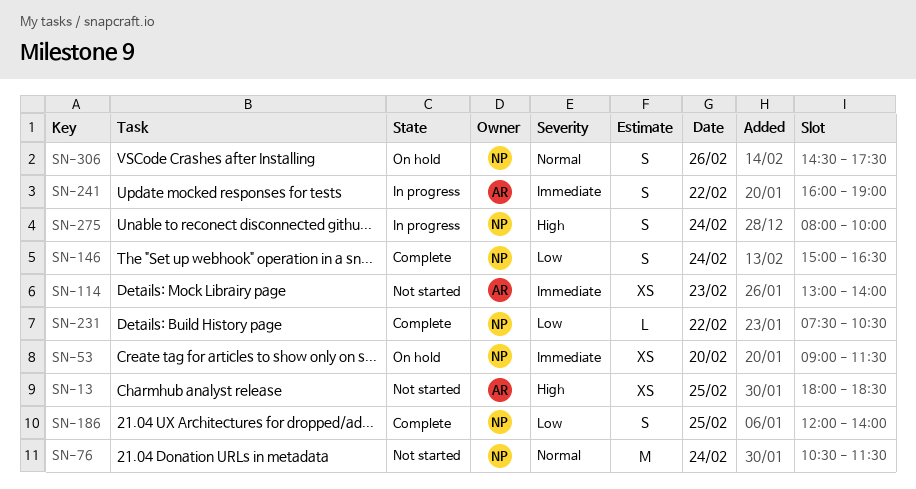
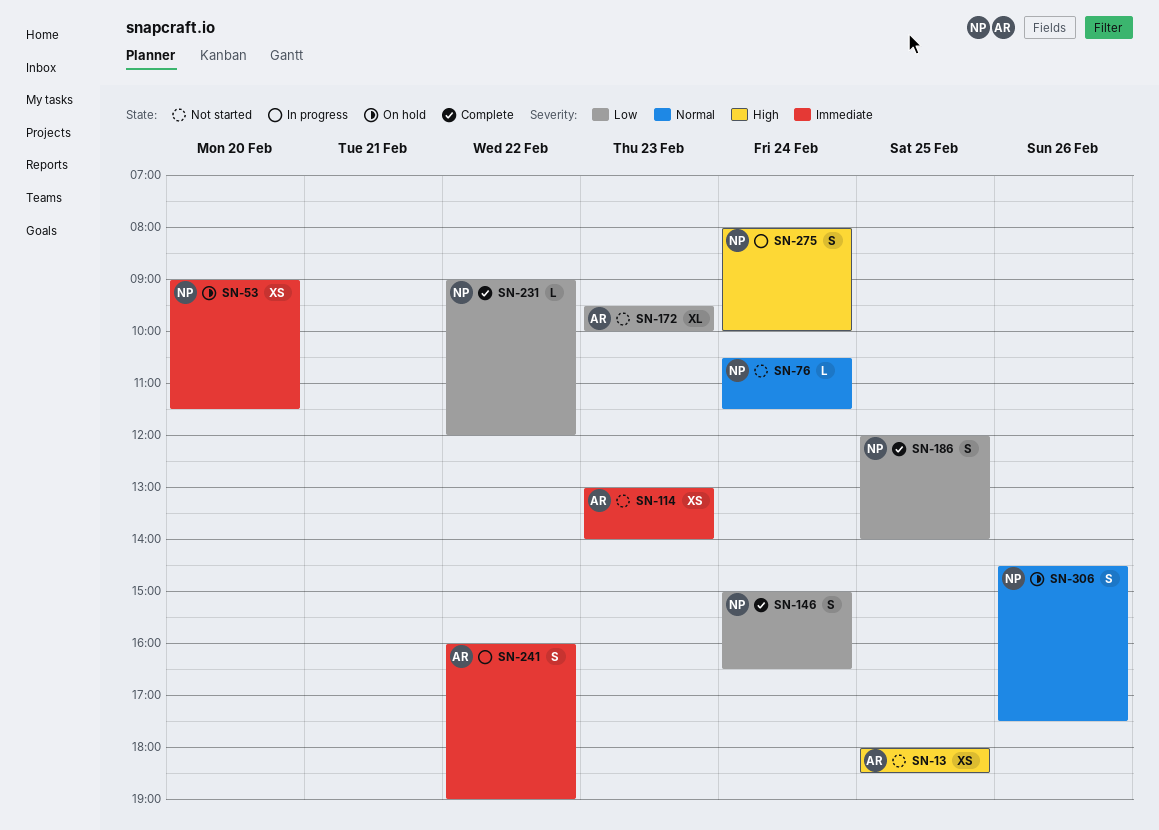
SN-76, estimate: M -> L
SN-172: none -> present
SN-231, begins: 07:30 -> 09:00
SN-231, ends: 10:30 -> 12:00

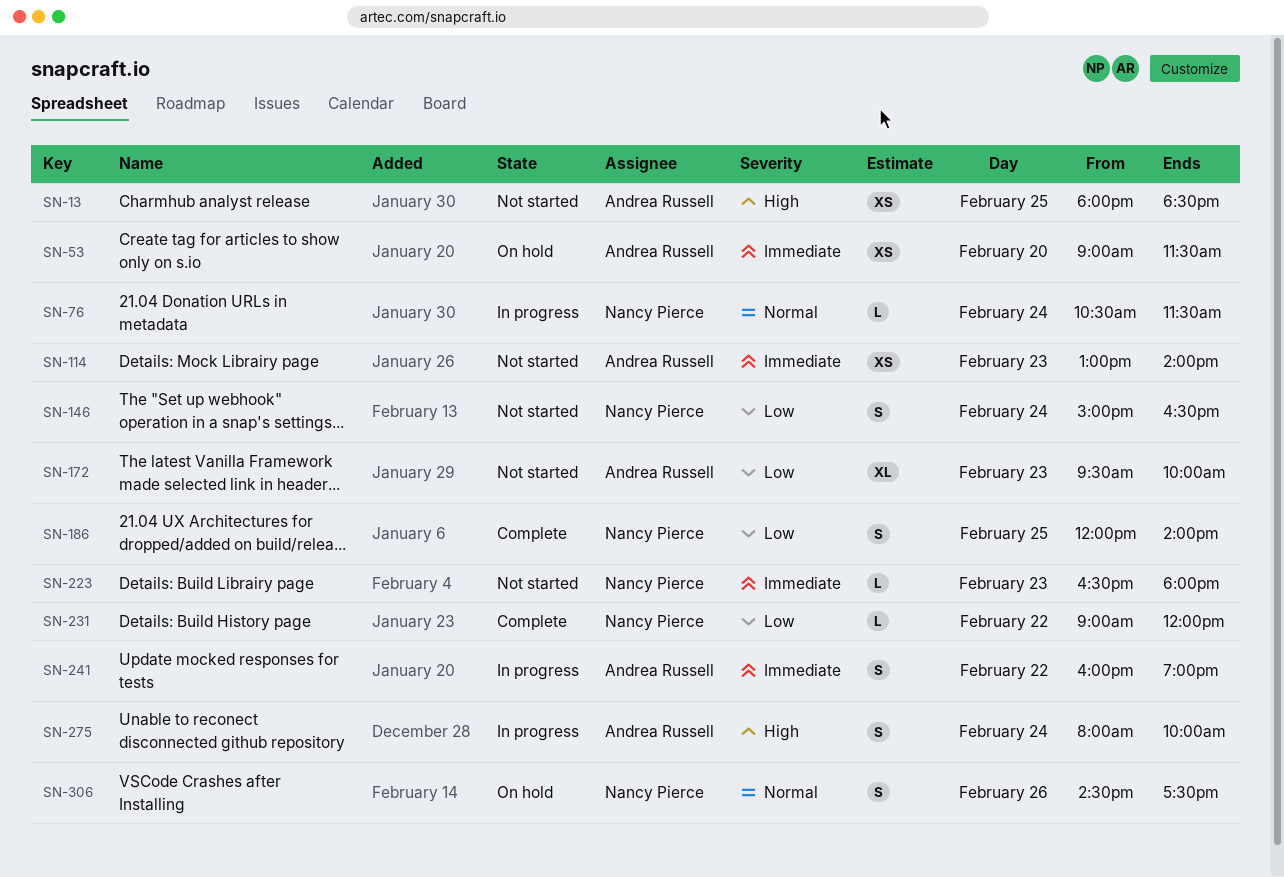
SN-53, owner: Nancy Pierce -> Andrea Russell
SN-76, status: Not started -> In progress
SN-146, status: Complete -> Not started
SN-223: none -> present
SN-275, owner: Nancy Pierce -> Andrea Russell

